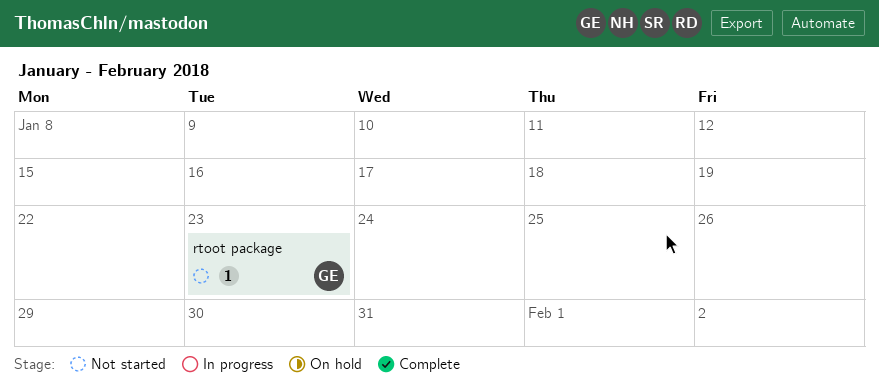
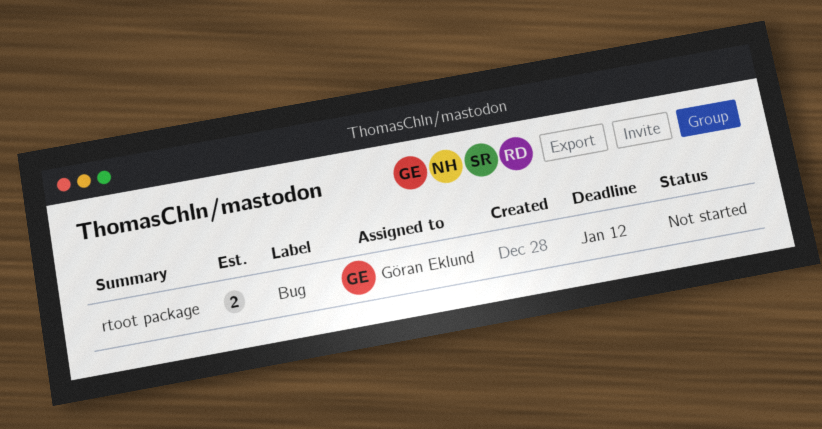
rtoot package, estimate: 1 -> 2
rtoot package, due: Jan 23 -> Jan 12

